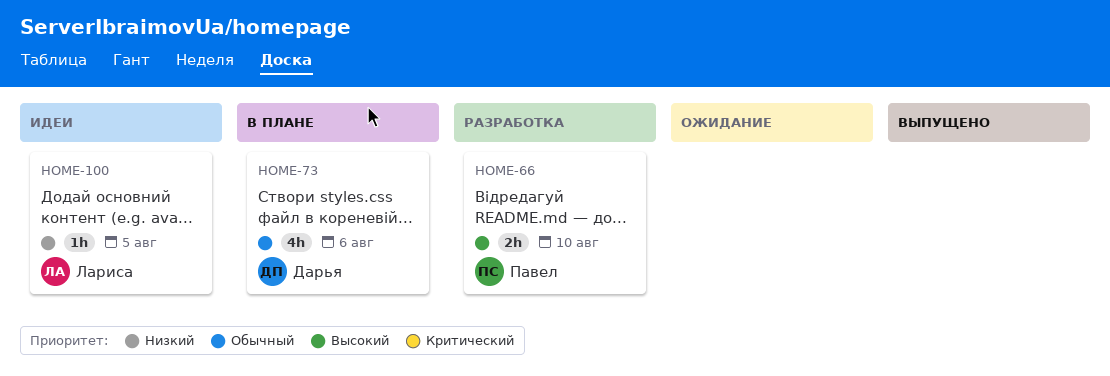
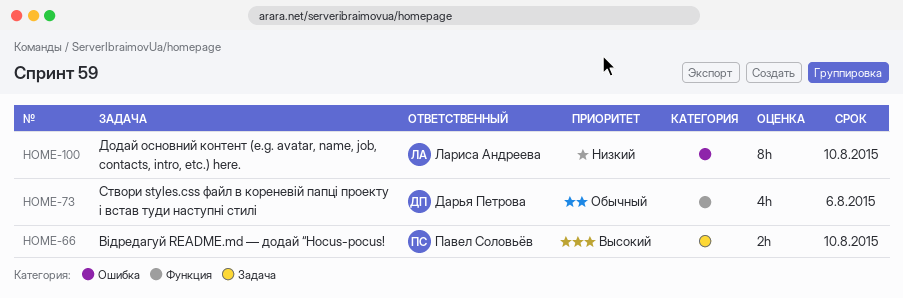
HOME-100, estimate: 1h -> 8h
HOME-100, due: Aug 5 -> Aug 10

